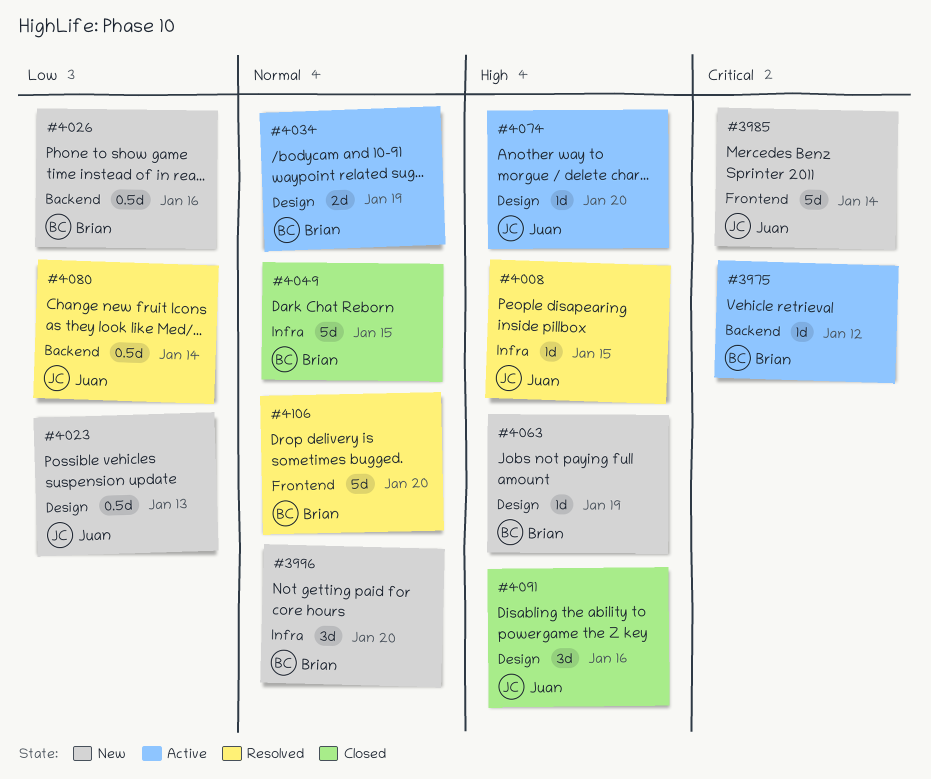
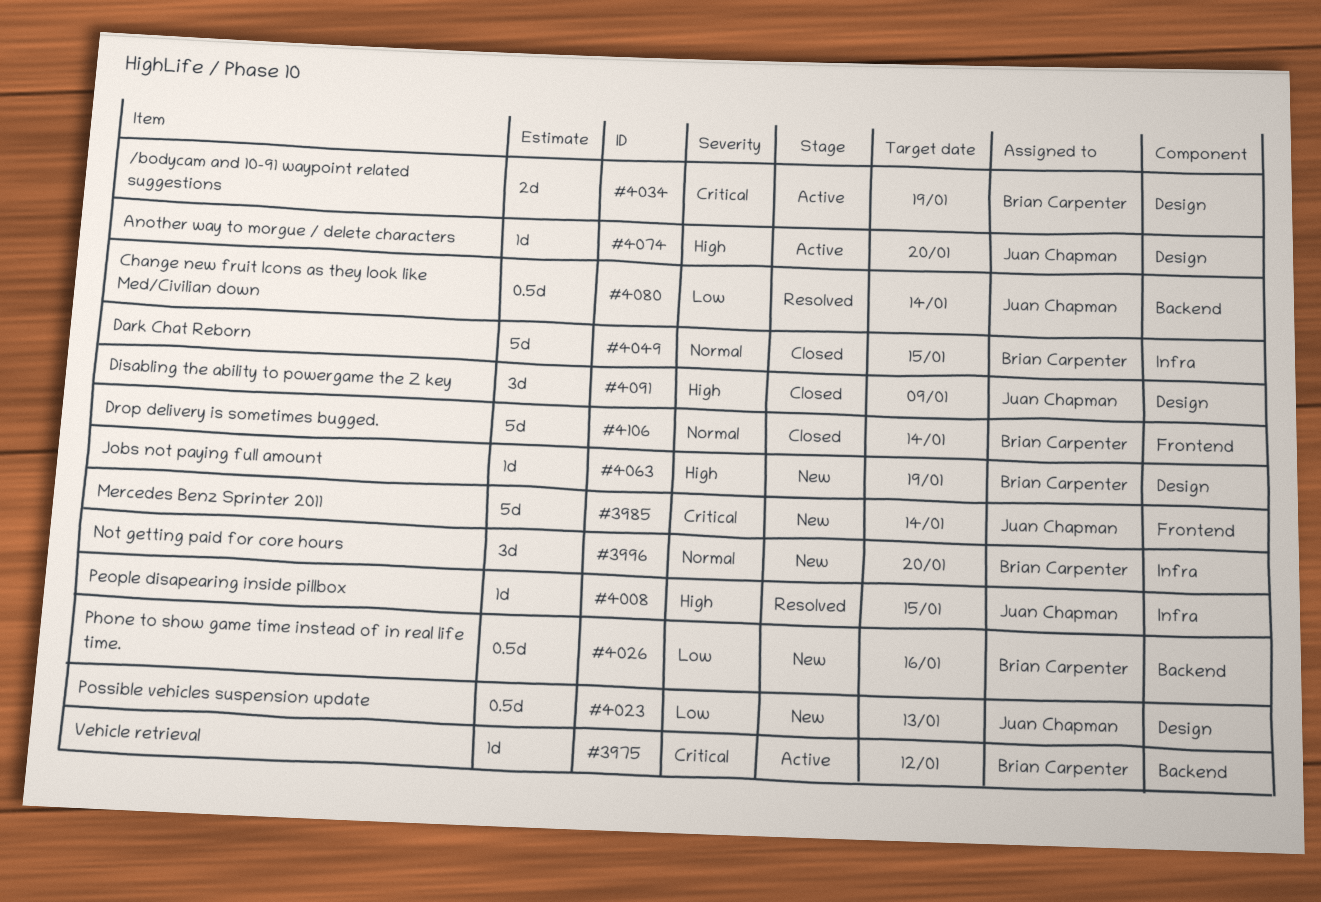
#4034, priority: Normal -> Critical
#4091, due: Jan 16 -> Jan 9
#4106, status: Resolved -> Closed
#4106, due: Jan 20 -> Jan 14

